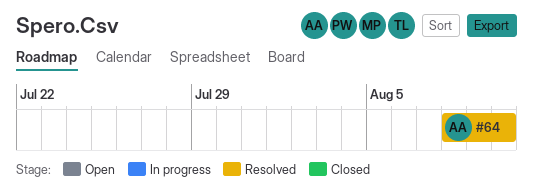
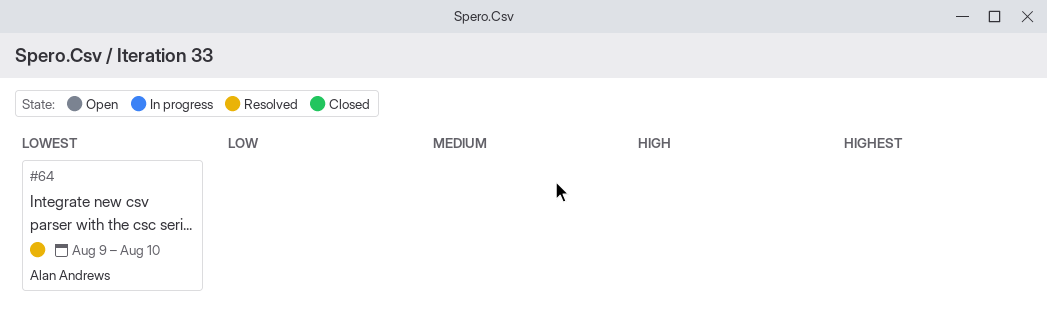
#64, start: Aug 8 -> Aug 9

